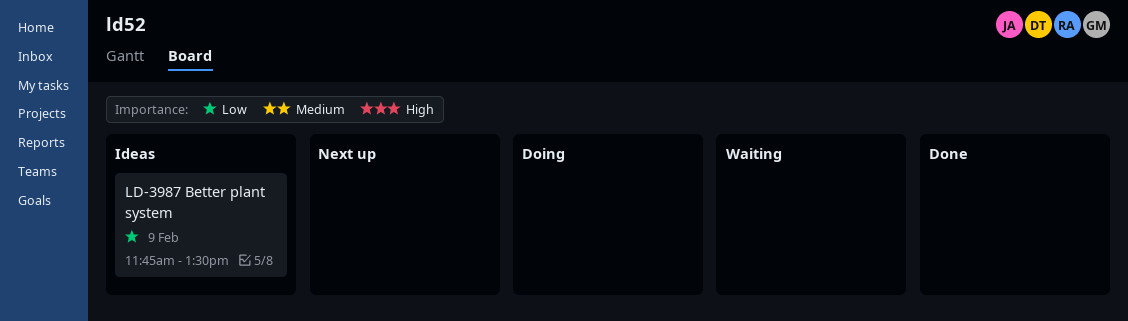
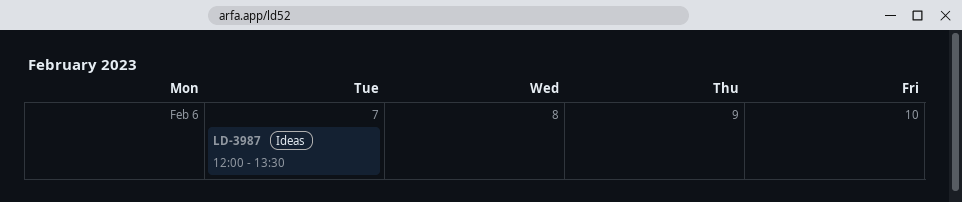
LD-3987, day: Feb 9 -> Feb 7
LD-3987, begins: 11:45 -> 12:00

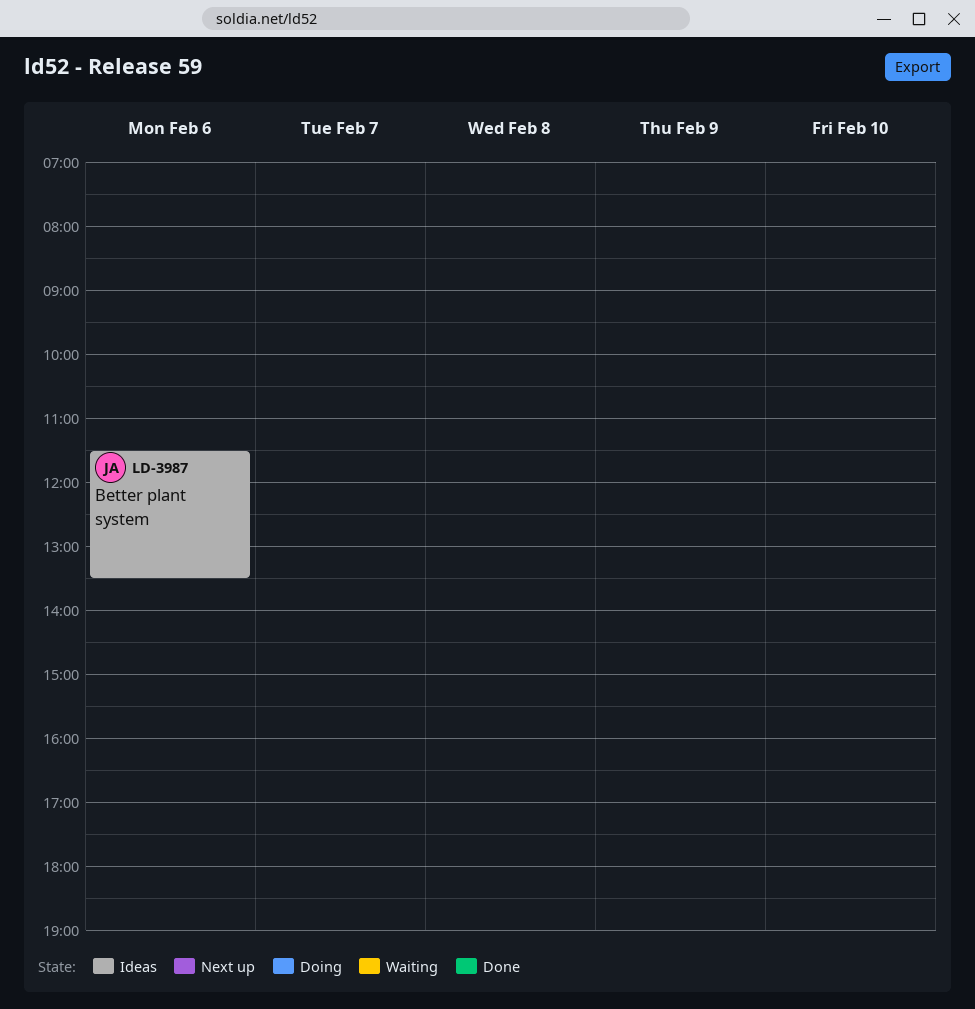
LD-3987, day: Feb 7 -> Feb 6
LD-3987, begins: 12:00 -> 11:30

